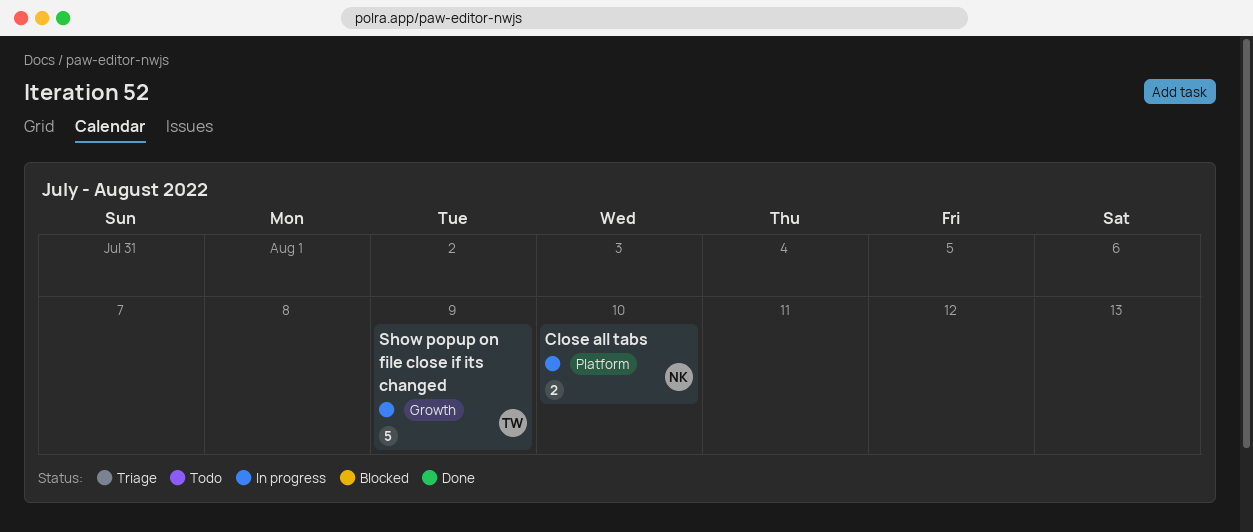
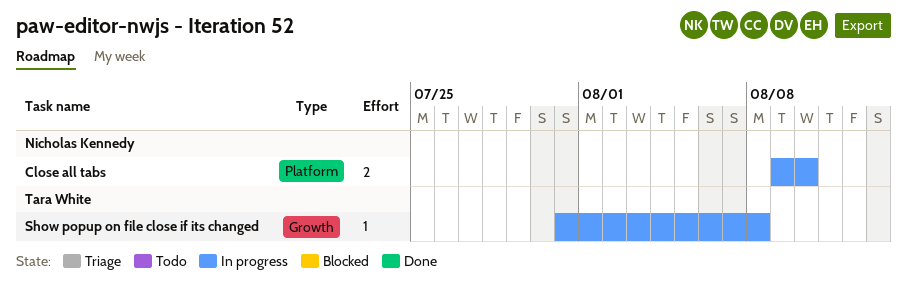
Show popup on file close if its changed, estimate: 5 -> 1
Show popup on file close if its changed, due: Aug 9 -> Aug 8

